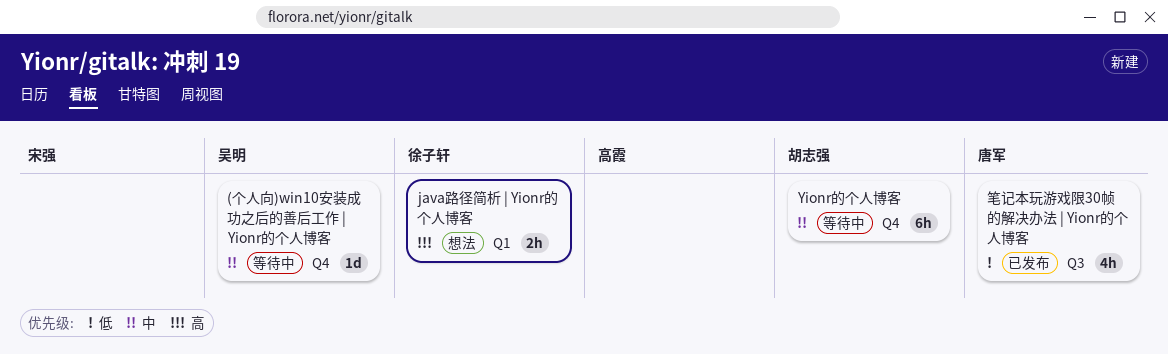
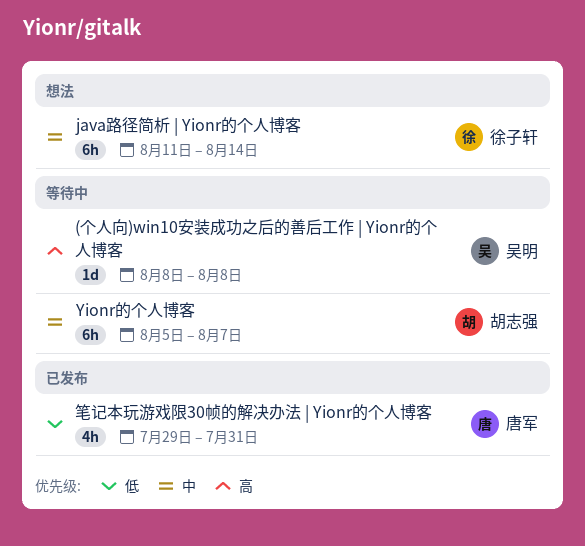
(个人向)win10安装成功之后的善后工作 | Yionr的个人博客, priority: 中 -> 高
java路径简析 | Yionr的个人博客, priority: 高 -> 中
java路径简析 | Yionr的个人博客, estimate: 2h -> 6h

